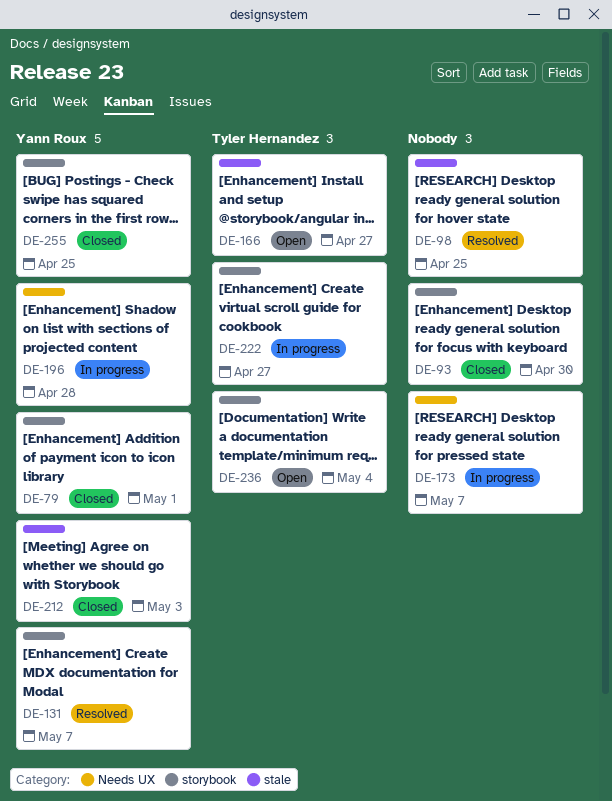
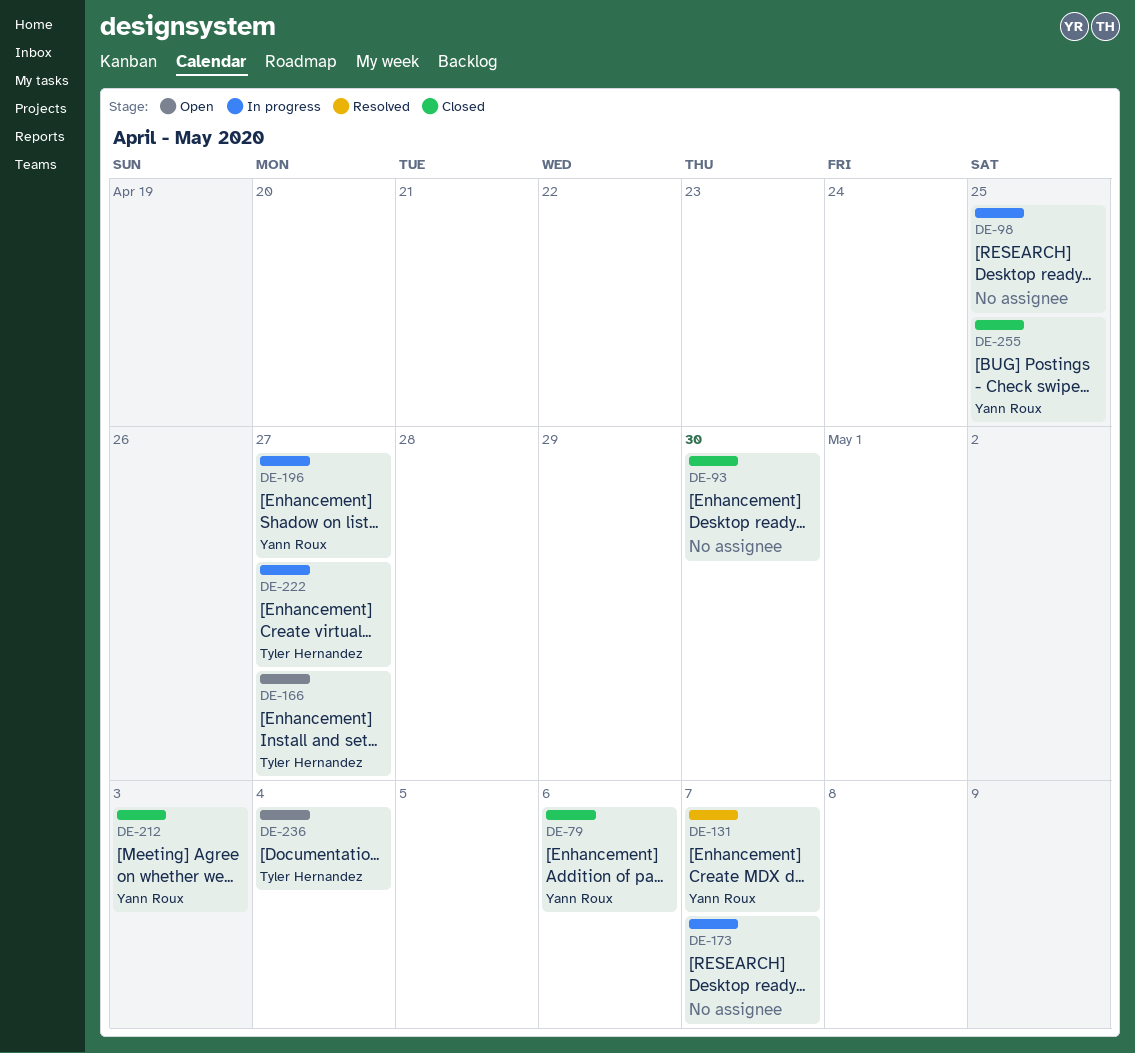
DE-79, due: May 1 -> May 6
DE-98, status: Resolved -> In progress
DE-196, due: Apr 28 -> Apr 27

